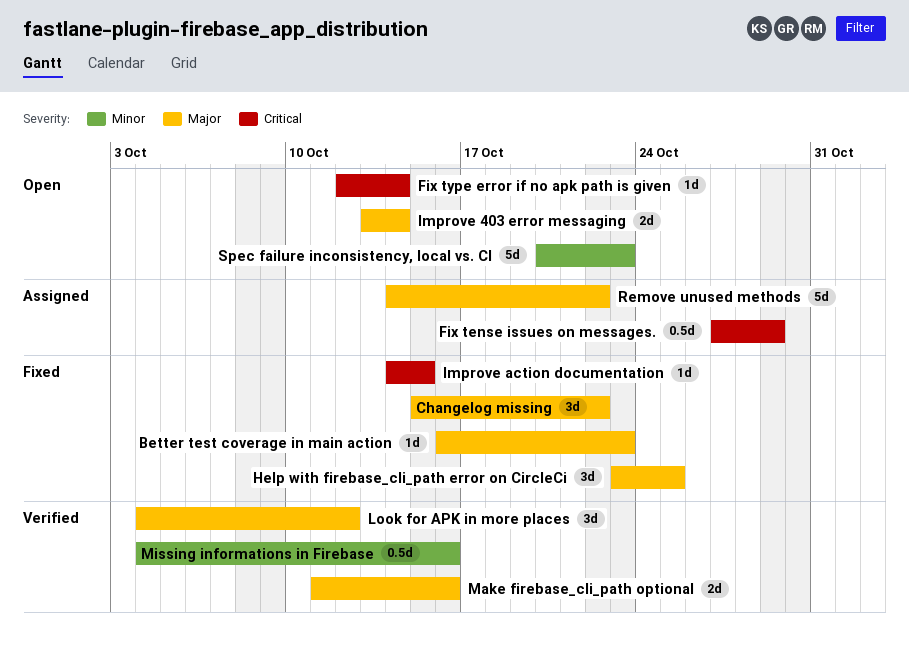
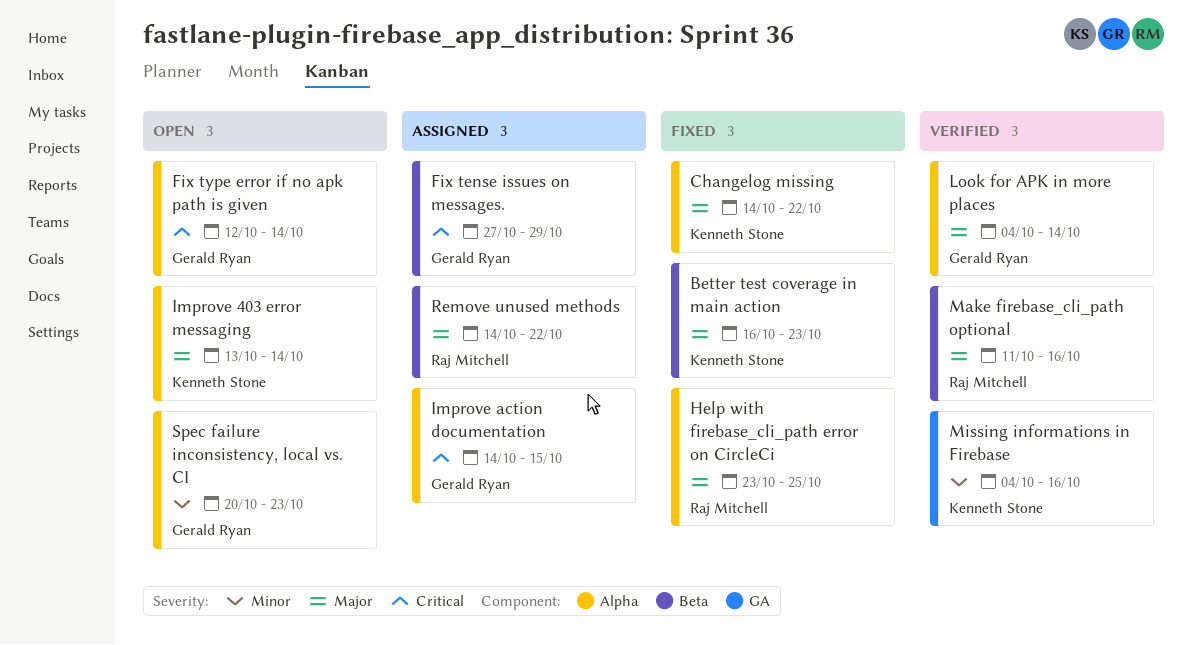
Changelog missing, start: Oct 15 -> Oct 14
Improve action documentation, status: Fixed -> Assigned
Look for APK in more places, due: Oct 12 -> Oct 14

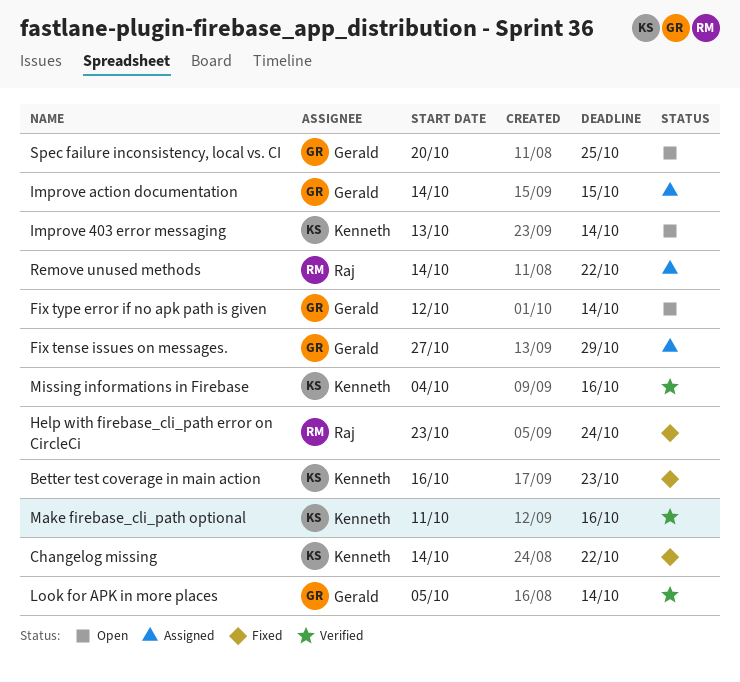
Help with firebase_cli_path error on CircleCi, due: Oct 25 -> Oct 24
Look for APK in more places, start: Oct 4 -> Oct 5
Make firebase_cli_path optional, owner: Raj Mitchell -> Kenneth Stone
Spec failure inconsistency, local vs. CI, due: Oct 23 -> Oct 25

